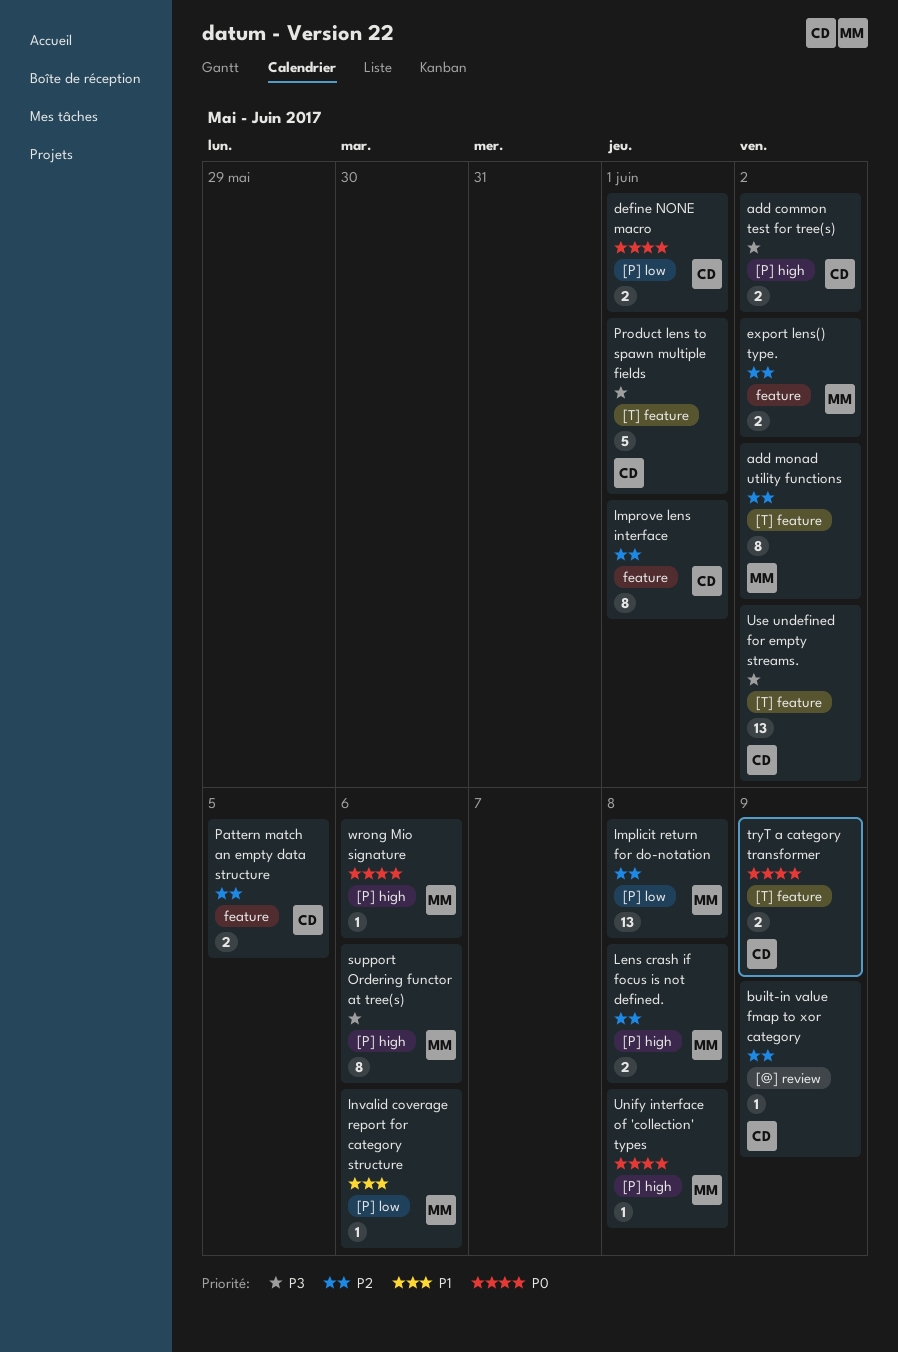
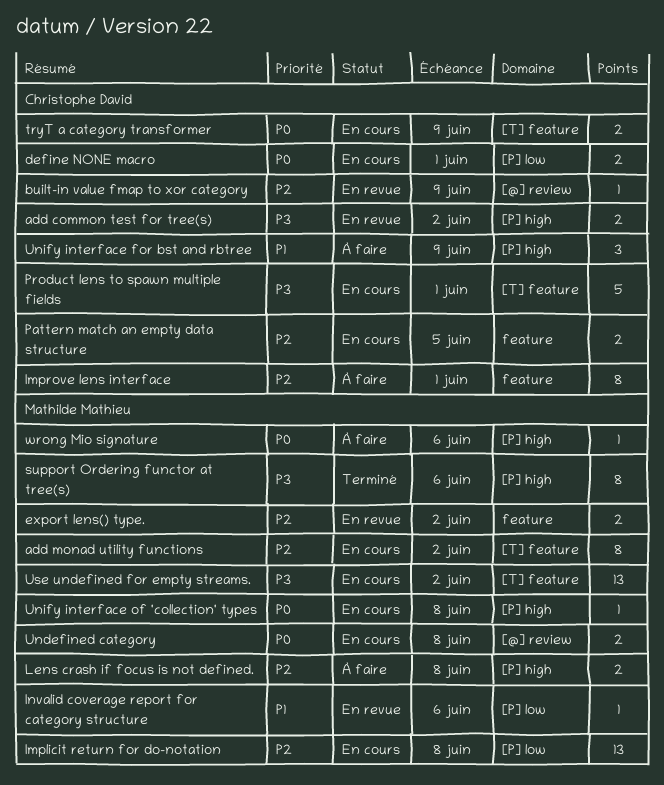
Undefined category: none -> present
Unify interface for bst and rbtree: none -> present
Use undefined for empty streams., owner: Christophe David -> Mathilde Mathieu

